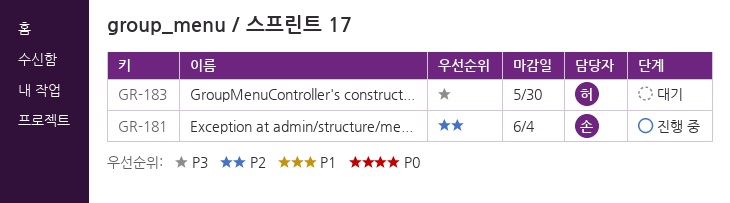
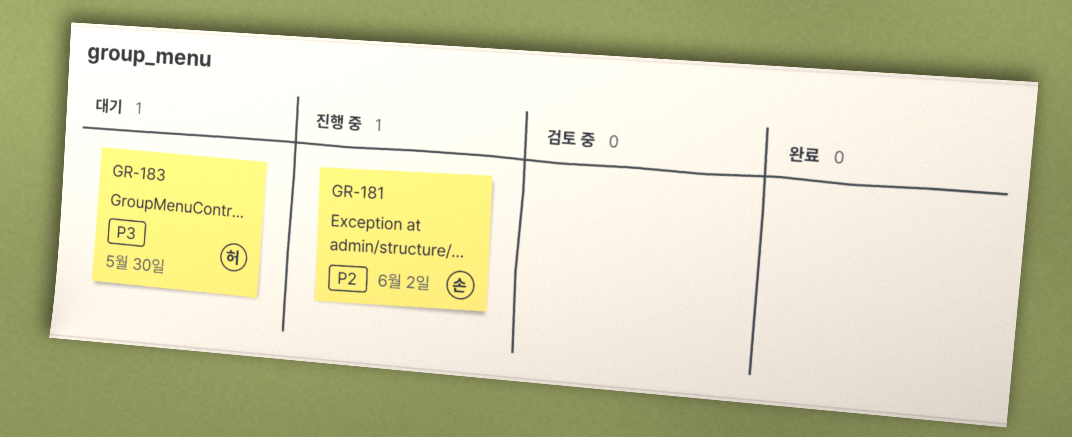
GR-181, due: Jun 4 -> Jun 2

